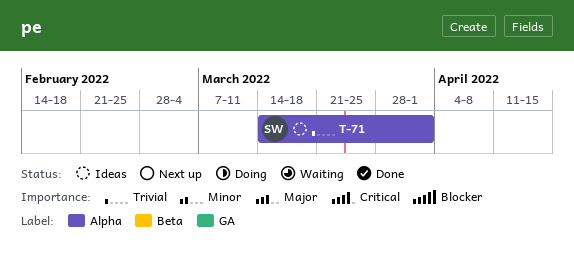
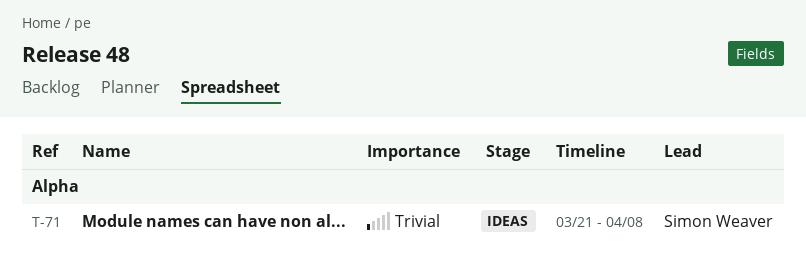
T-71, start: Mar 14 -> Mar 21
T-71, due: Apr 1 -> Apr 8

